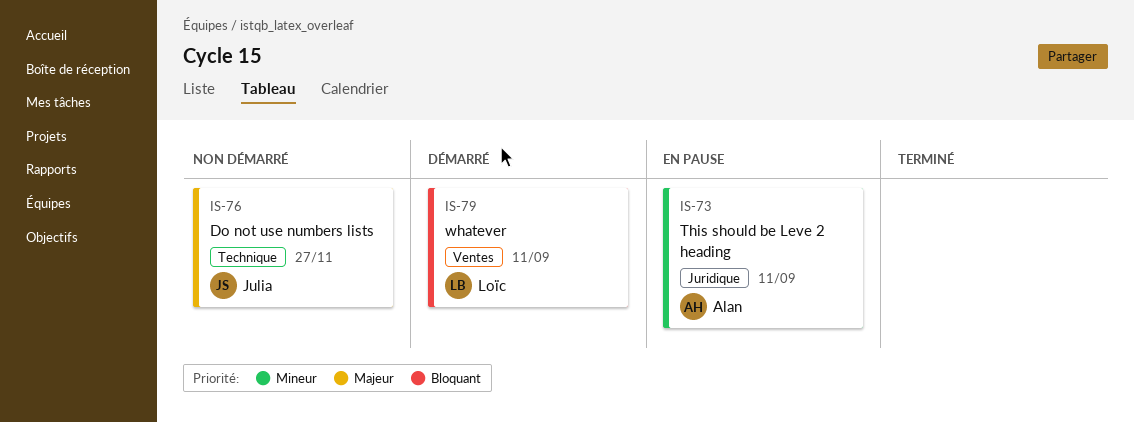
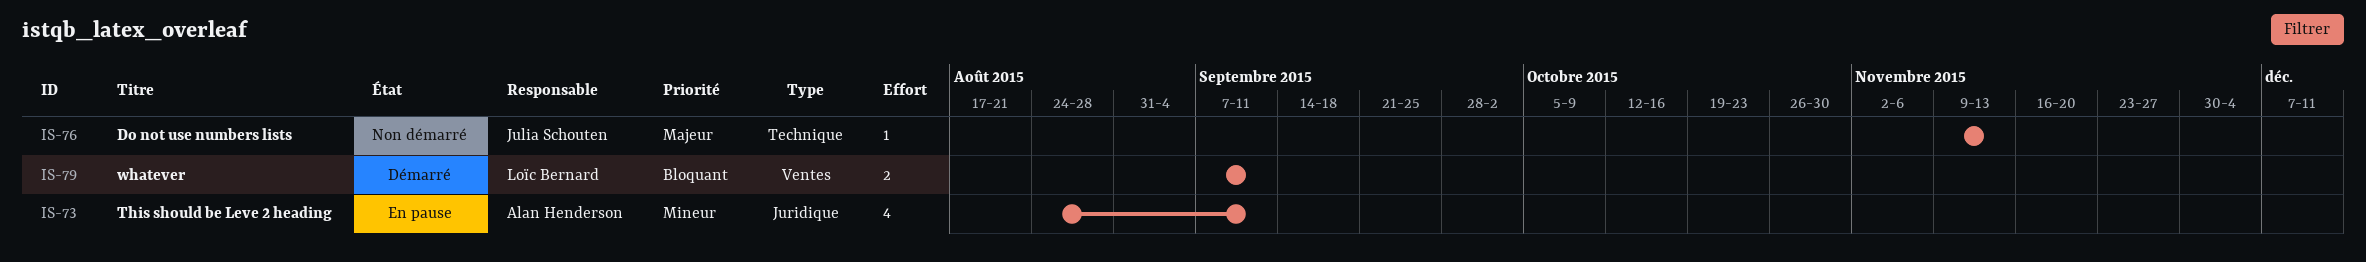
IS-76, due: Nov 27 -> Nov 13

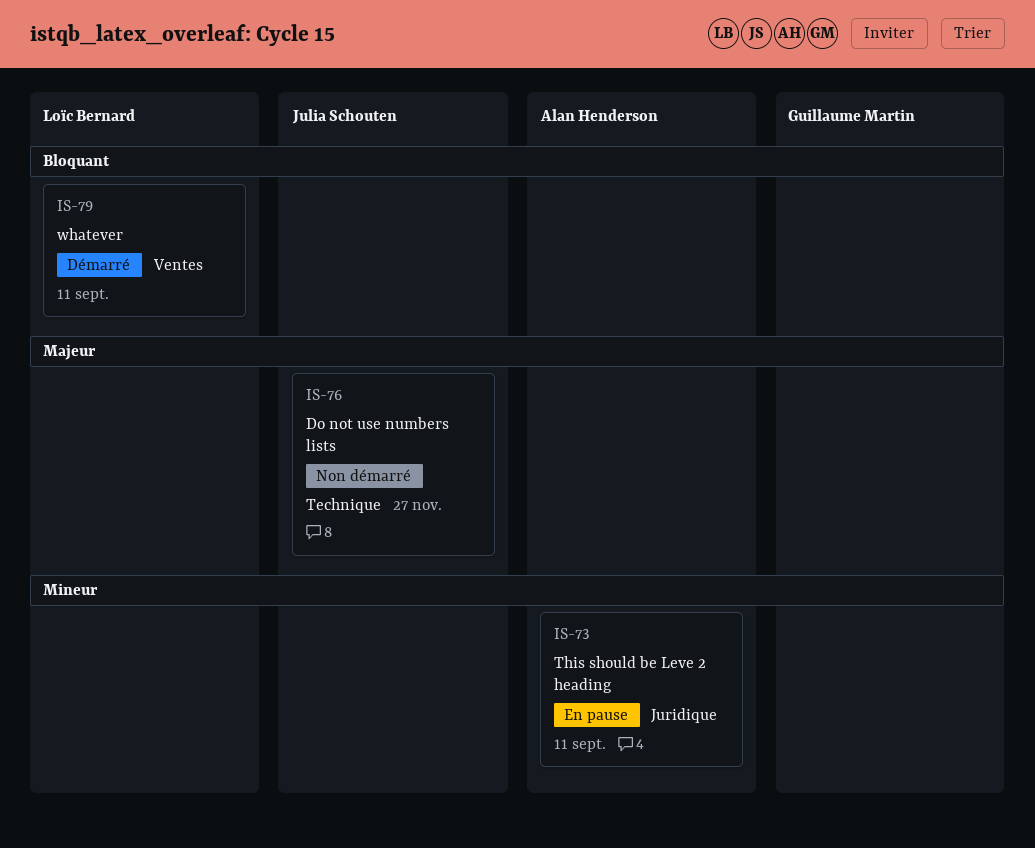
IS-76, due: Nov 13 -> Nov 27

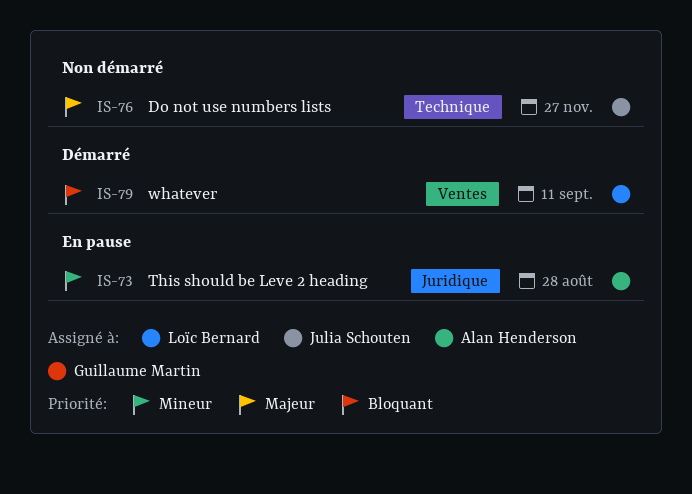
IS-73, due: Sep 11 -> Aug 28

